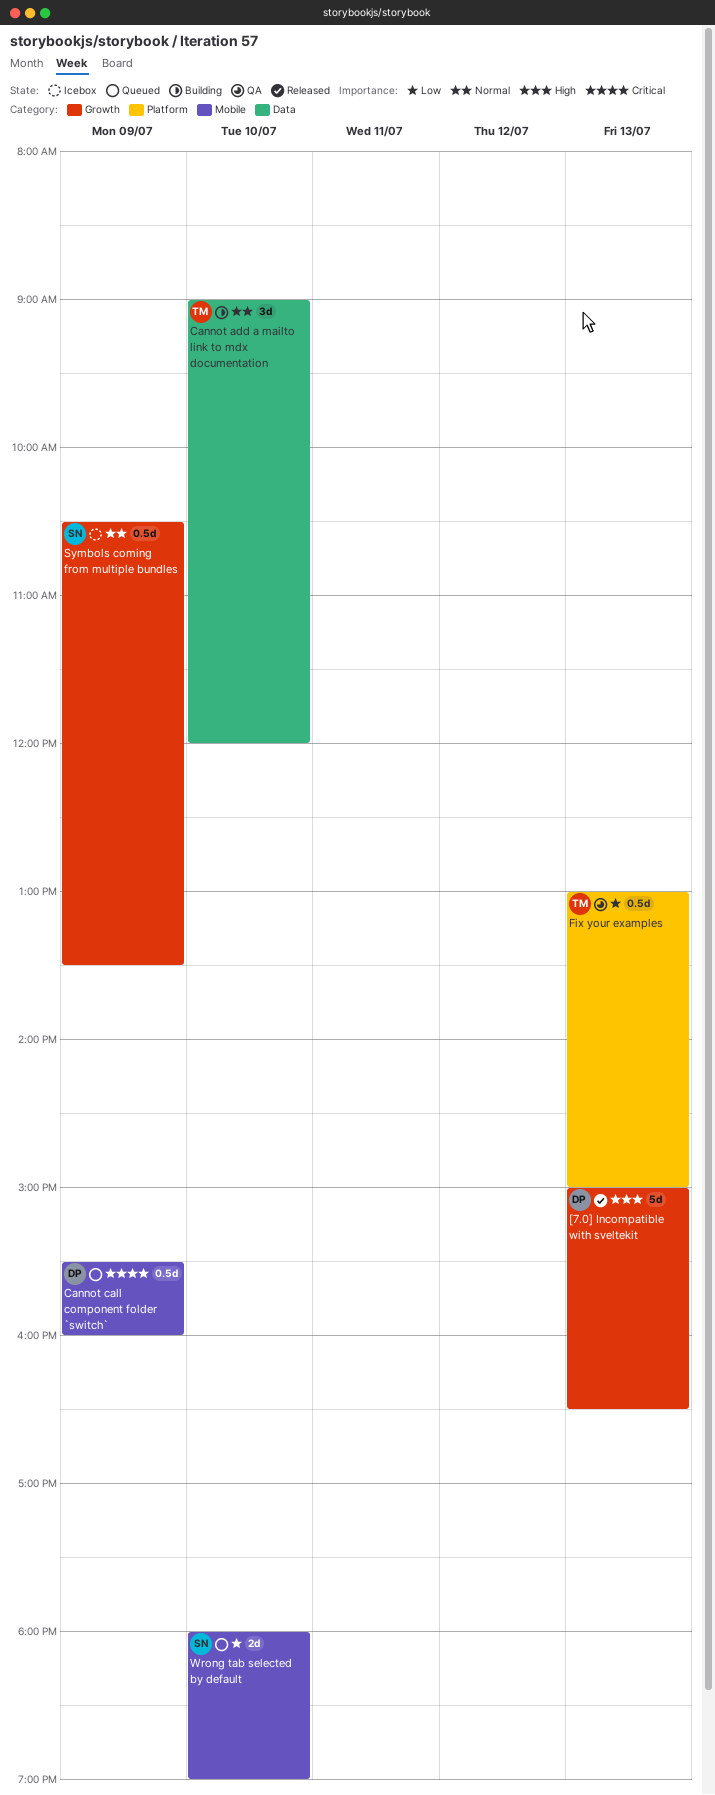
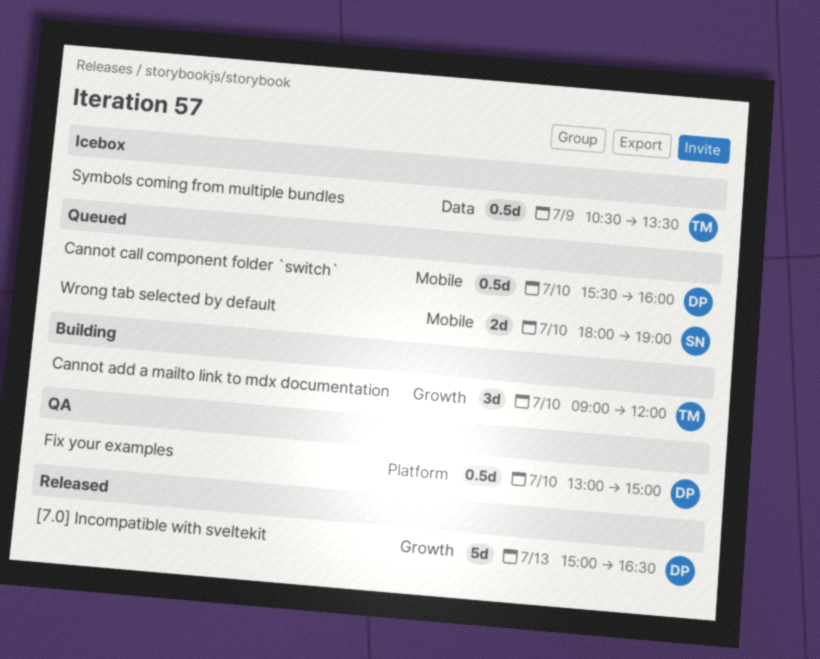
Cannot add a mailto link to mdx documentation, label: Data -> Growth
Cannot call component folder `switch`, day: Jul 9 -> Jul 10
Fix your examples, owner: TM -> DP
Fix your examples, day: Jul 13 -> Jul 10
Symbols coming from multiple bundles, owner: SN -> TM
Symbols coming from multiple bundles, label: Growth -> Data

